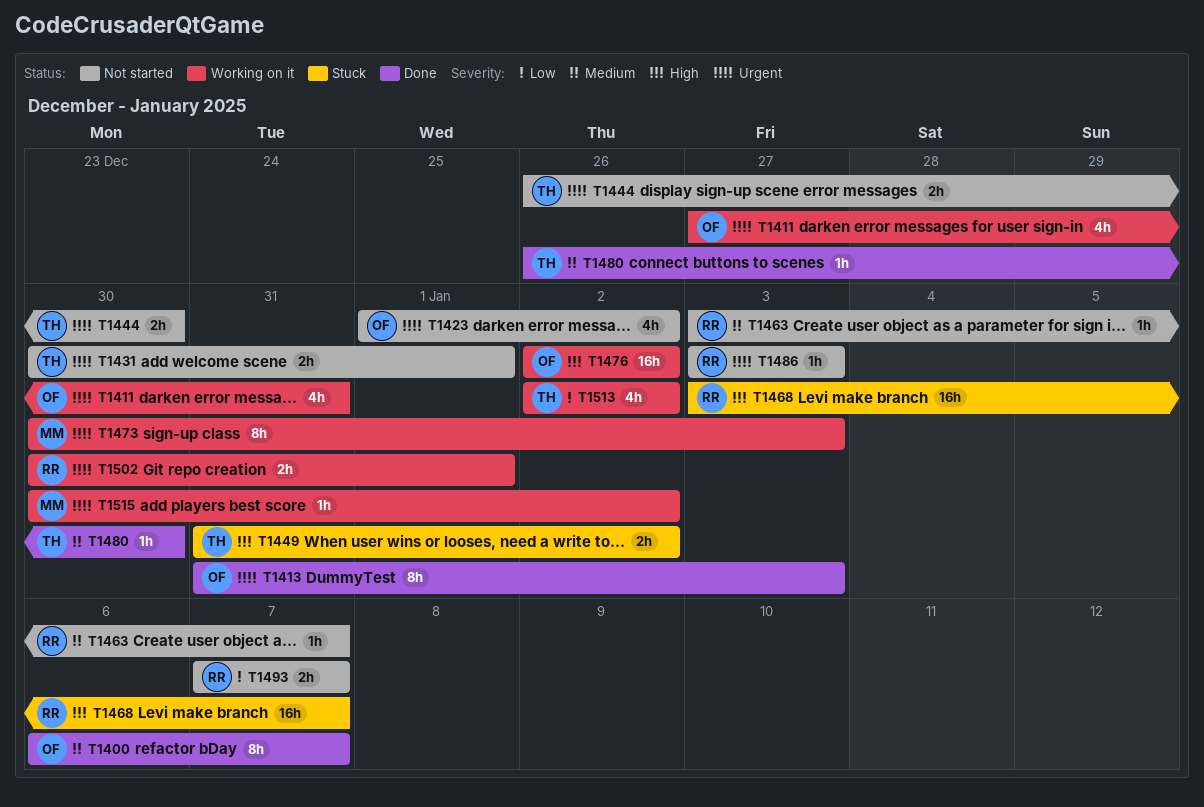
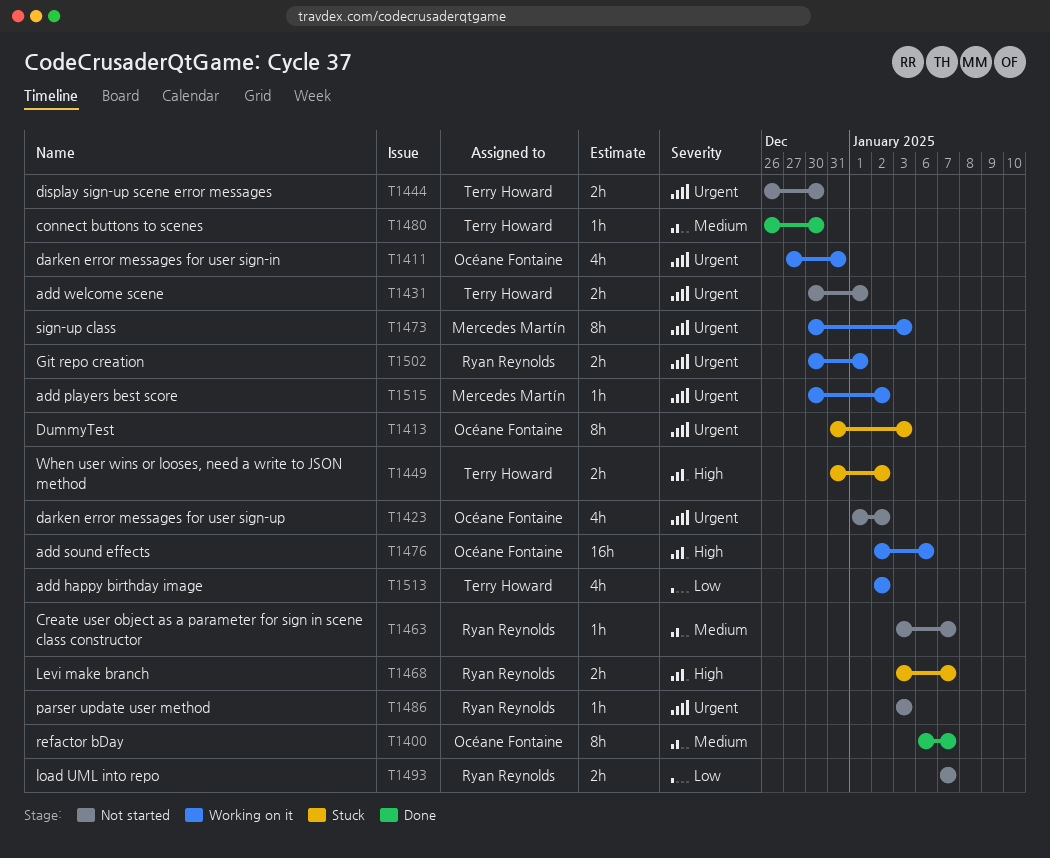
T1413, status: Done -> Stuck
T1468, estimate: 16h -> 2h
T1476, due: Jan 2 -> Jan 6

